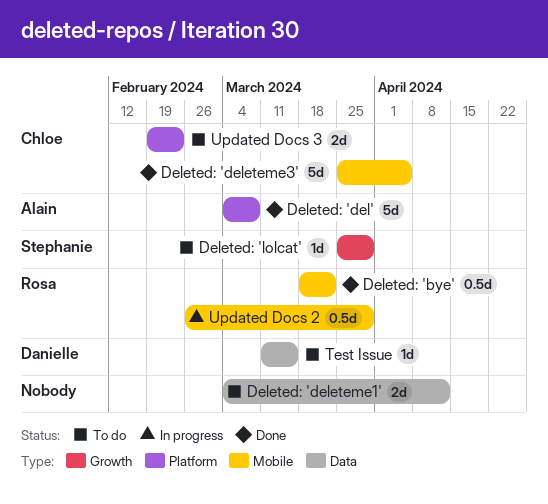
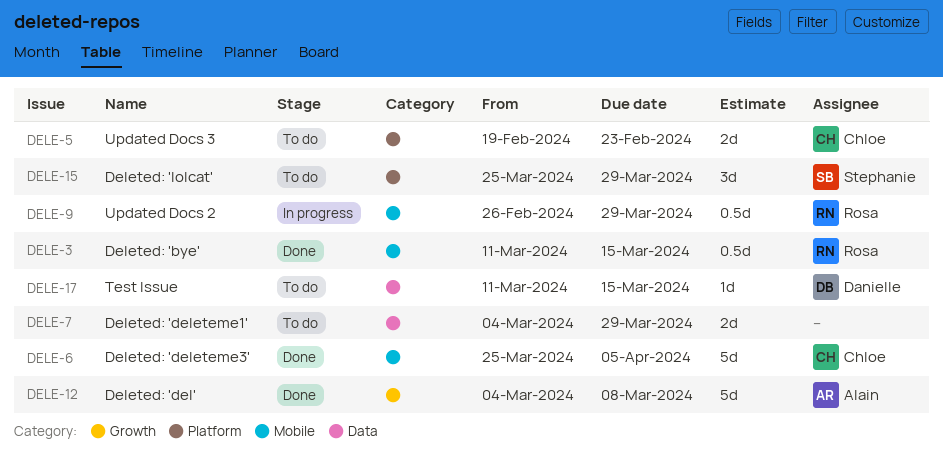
Deleted: 'bye', start: Mar 18 -> Mar 11
Deleted: 'bye', due: Mar 22 -> Mar 15
Deleted: 'del', label: Platform -> Growth
Deleted: 'deleteme1', due: Apr 12 -> Mar 29
Deleted: 'lolcat', label: Growth -> Platform
Deleted: 'lolcat', estimate: 1d -> 3d

